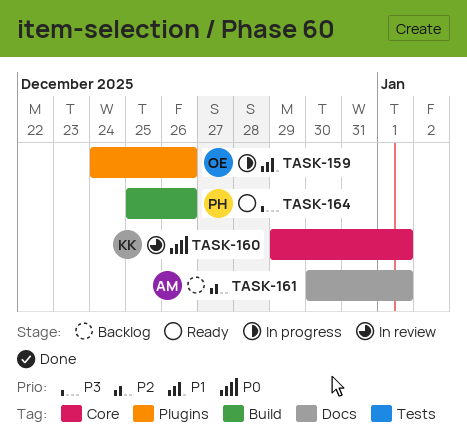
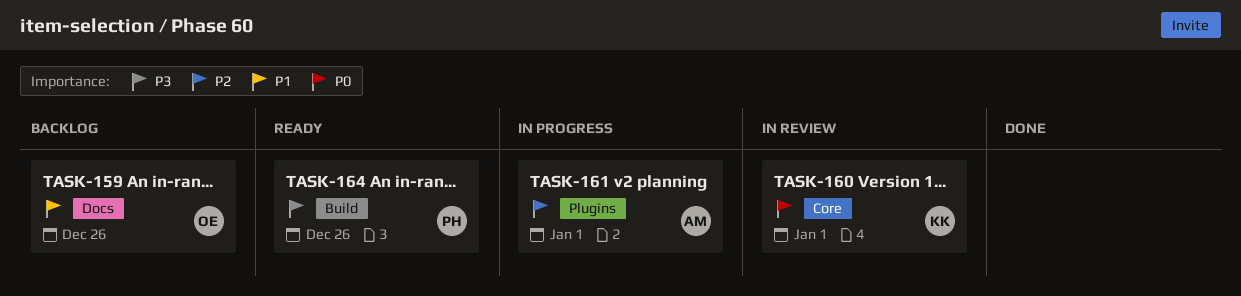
TASK-159, status: In progress -> Backlog
TASK-159, label: Plugins -> Docs
TASK-161, status: Backlog -> In progress
TASK-161, label: Docs -> Plugins

